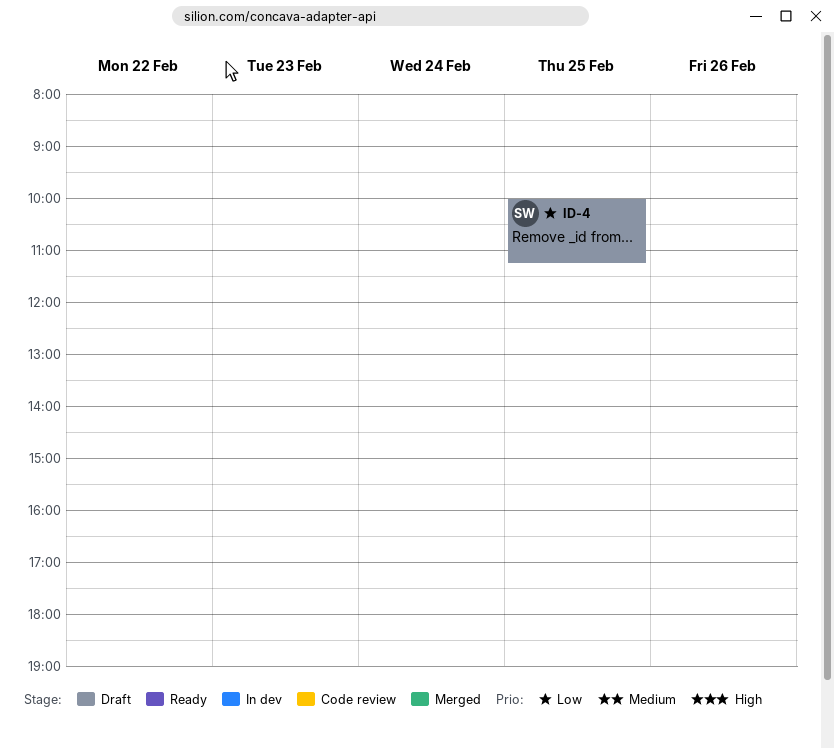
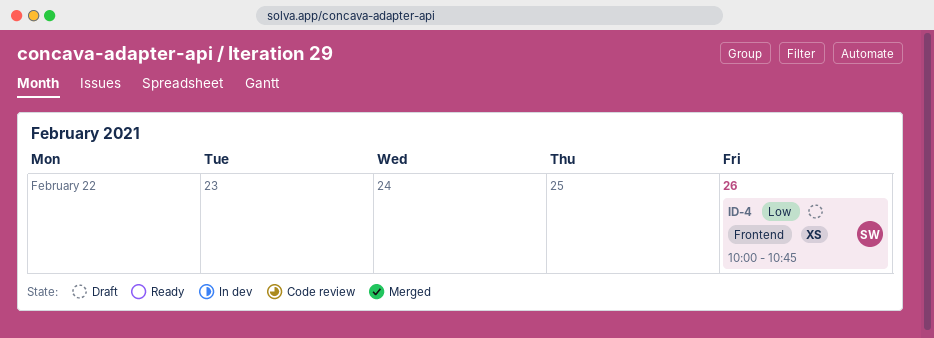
ID-4, day: Feb 25 -> Feb 26
ID-4, ends: 11:15 -> 10:45

